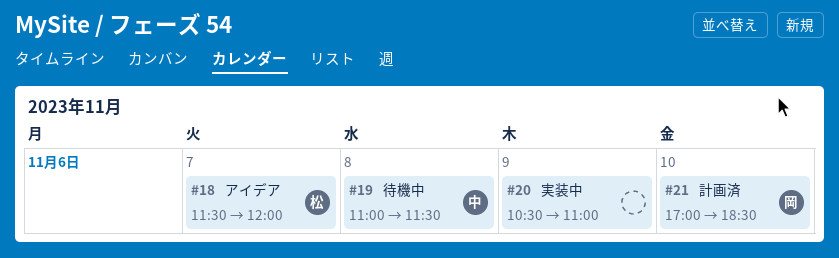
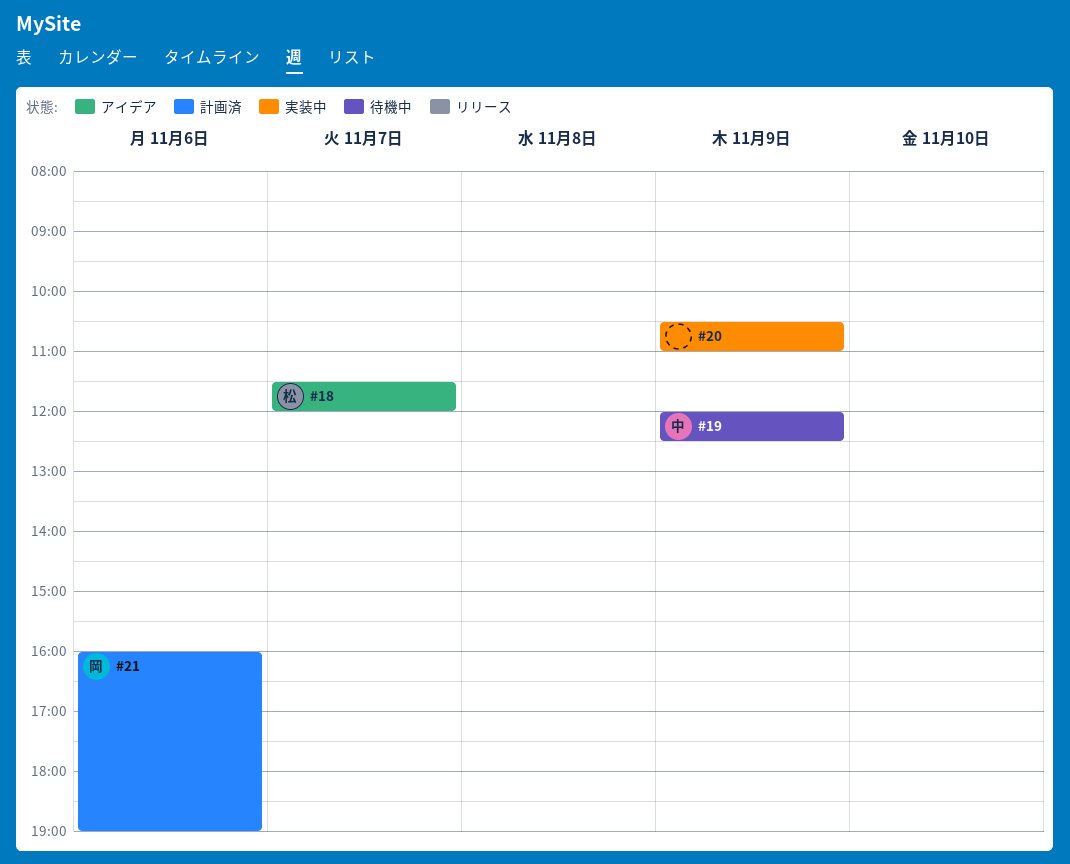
#19, day: Nov 8 -> Nov 9
#19, begins: 11:00 -> 12:00
#19, ends: 11:30 -> 12:30
#21, day: Nov 10 -> Nov 6
#21, begins: 17:00 -> 16:00
#21, ends: 18:30 -> 19:00

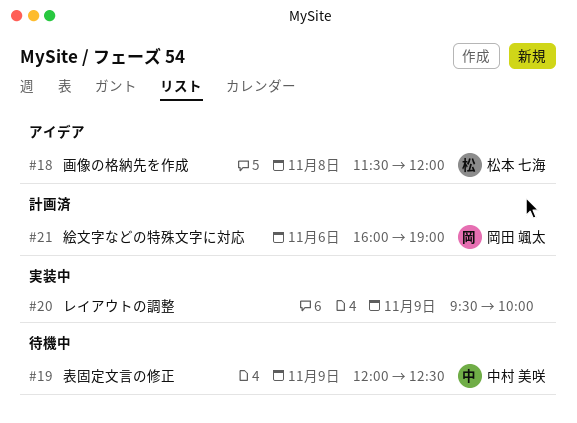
#18, day: Nov 7 -> Nov 8
#20, begins: 10:30 -> 09:30
#20, ends: 11:00 -> 10:00

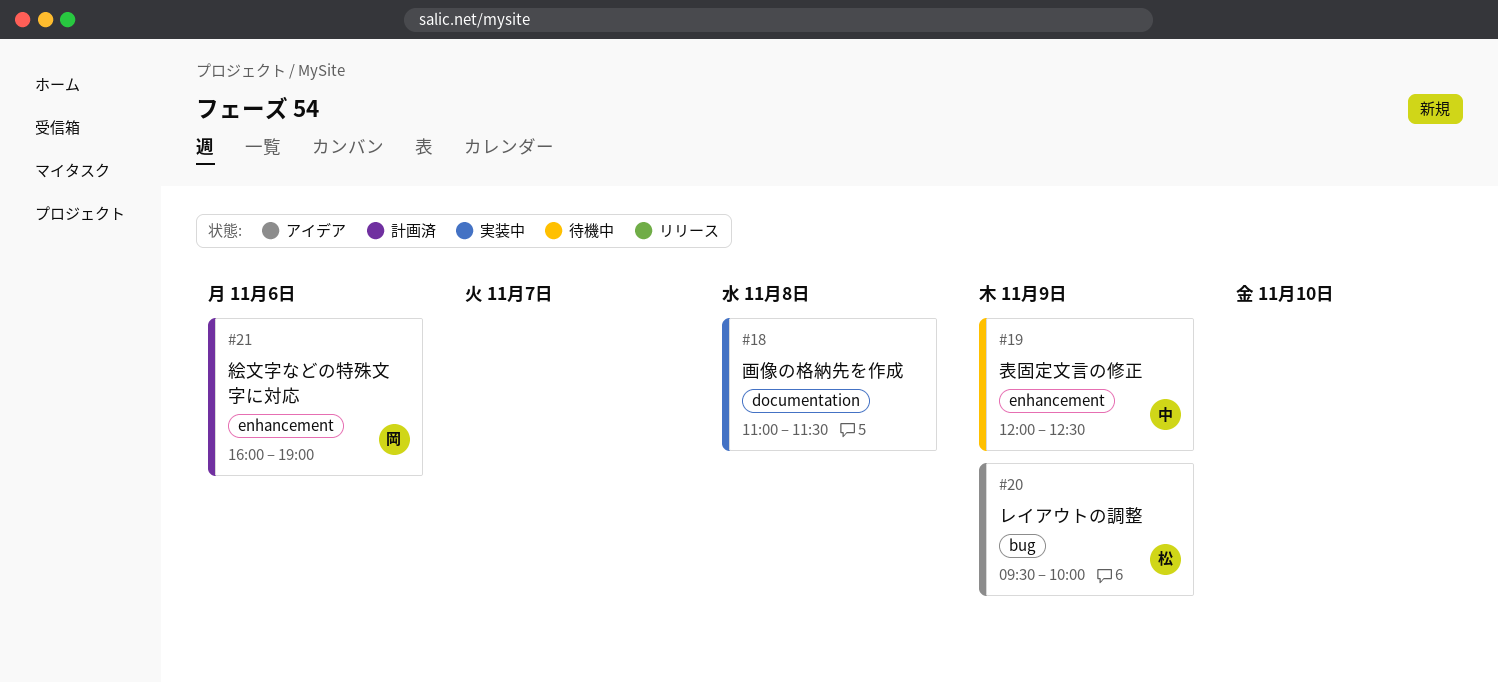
#18, status: アイデア -> 実装中
#18, owner: 松本 七海 -> none
#18, begins: 11:30 -> 11:00
#18, ends: 12:00 -> 11:30
#20, status: 実装中 -> アイデア
#20, owner: none -> 松本 七海

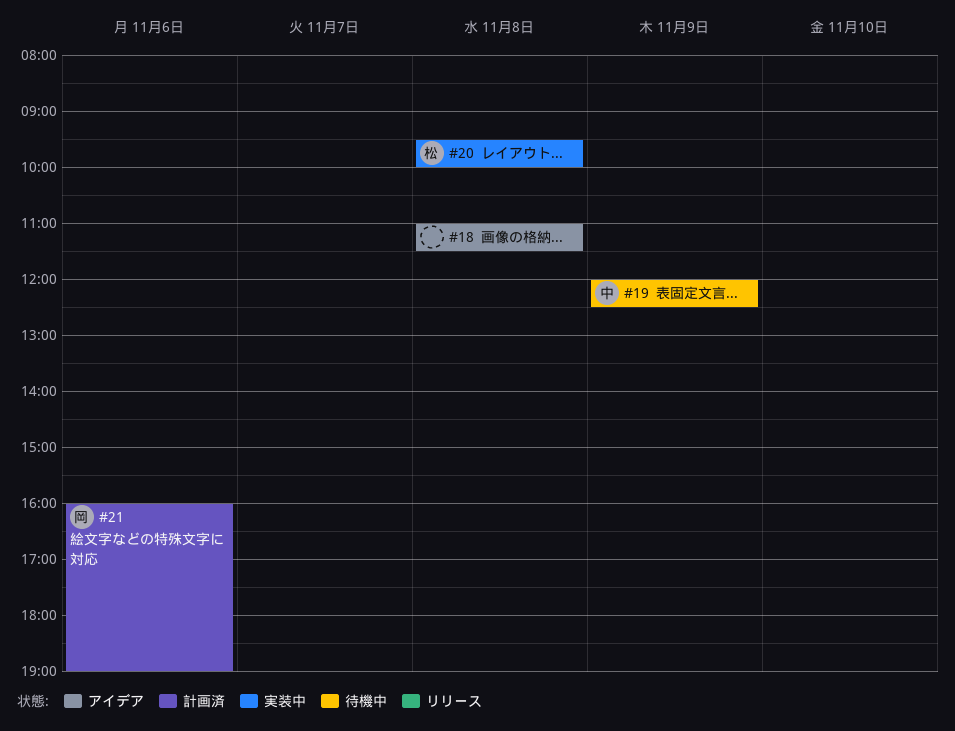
#18, status: 実装中 -> アイデア
#20, status: アイデア -> 実装中
#20, day: Nov 9 -> Nov 8

